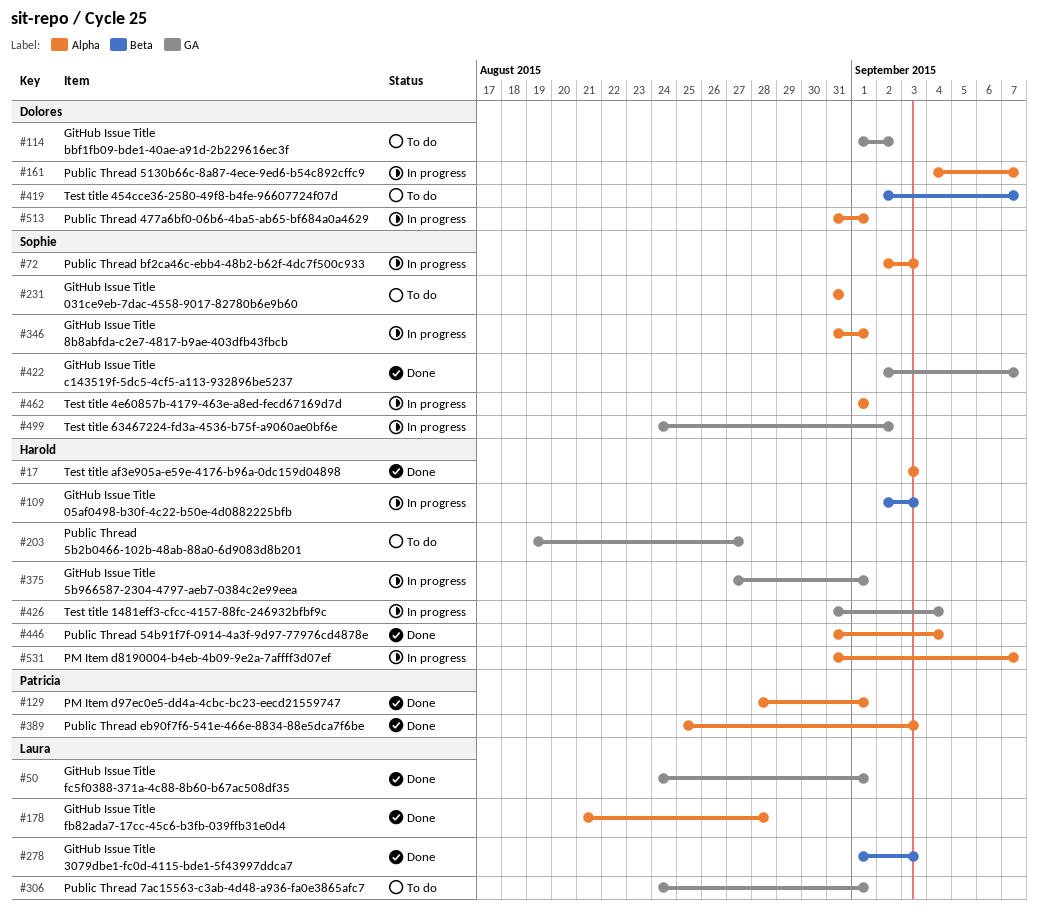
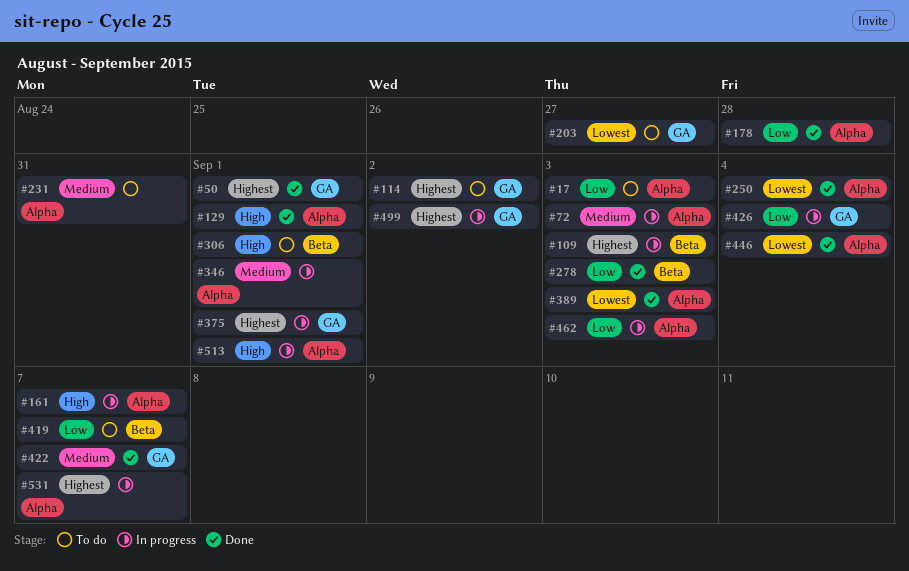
#17, status: Done -> To do
#250: none -> present
#306, label: GA -> Beta
#462, due: Sep 1 -> Sep 3

